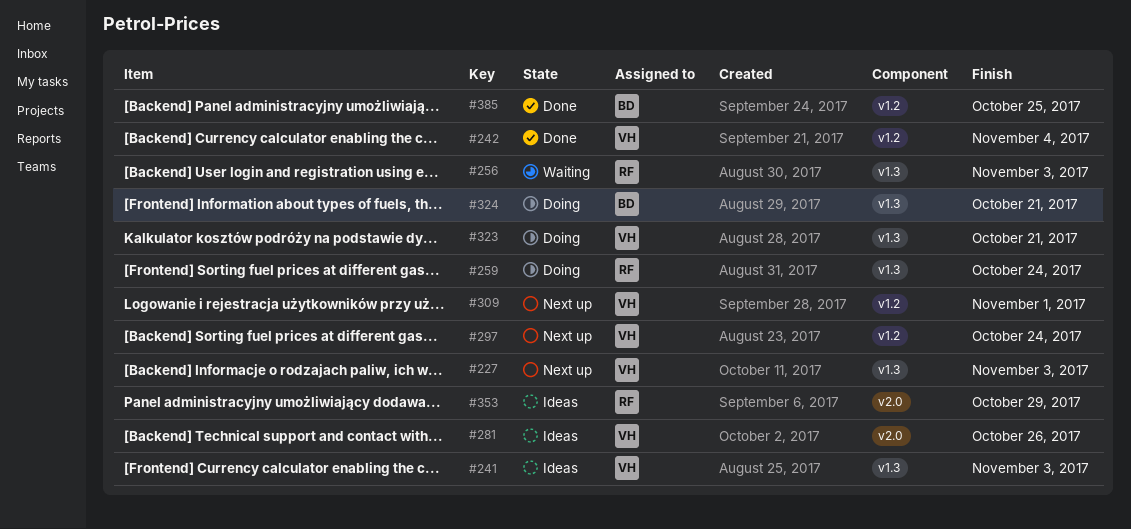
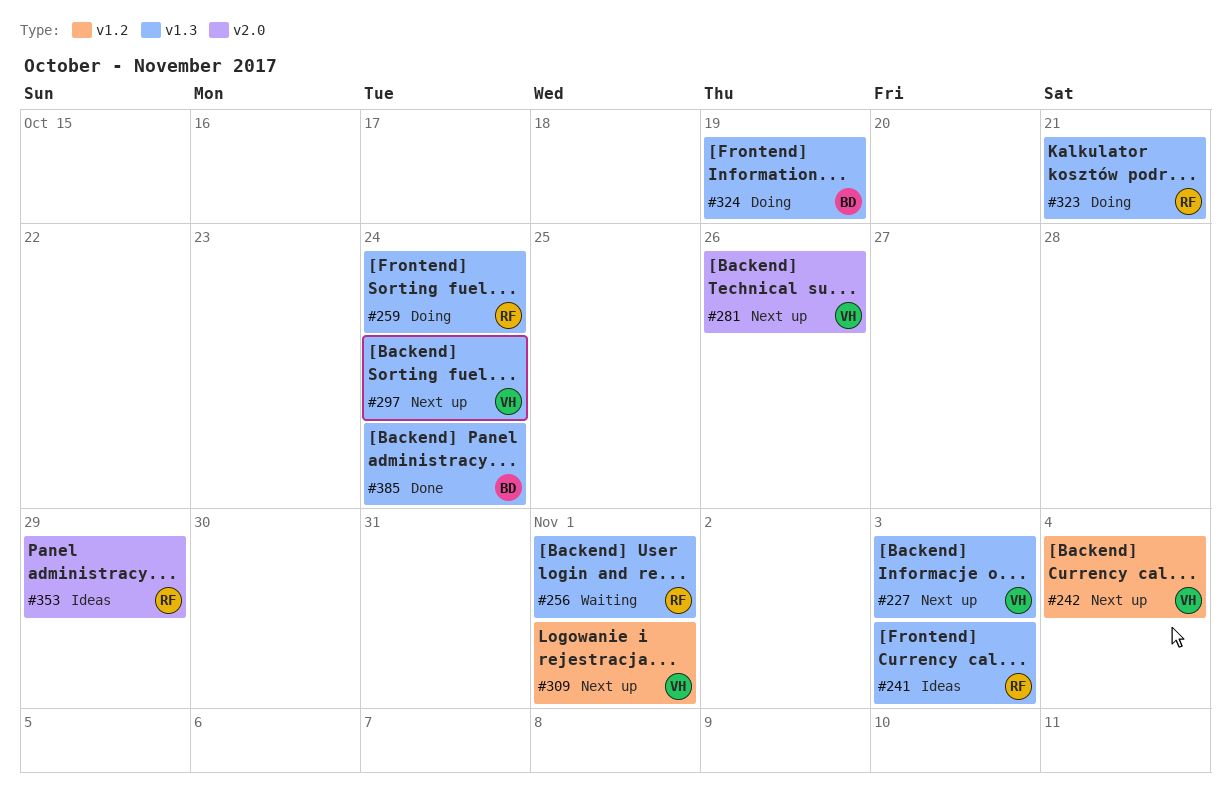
#241, owner: VH -> RF
#242, status: Done -> Next up
#256, due: Nov 3 -> Nov 1
#281, status: Ideas -> Next up
#297, label: v1.2 -> v1.3
#323, owner: VH -> RF
#324, due: Oct 21 -> Oct 19
#385, label: v1.2 -> v1.3
#385, due: Oct 25 -> Oct 24

